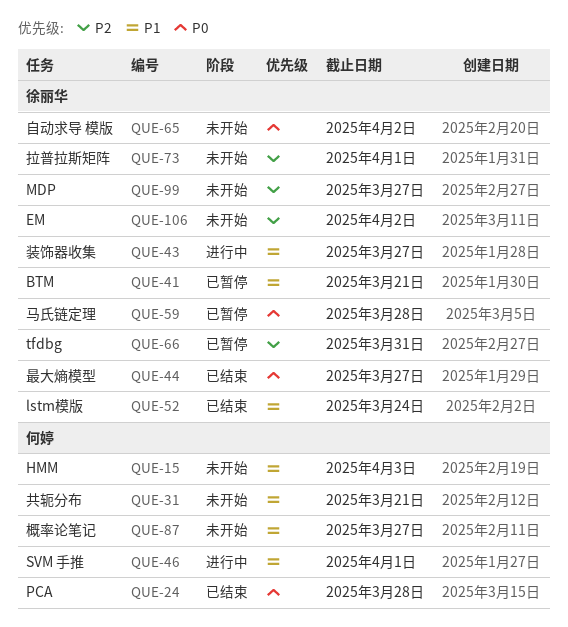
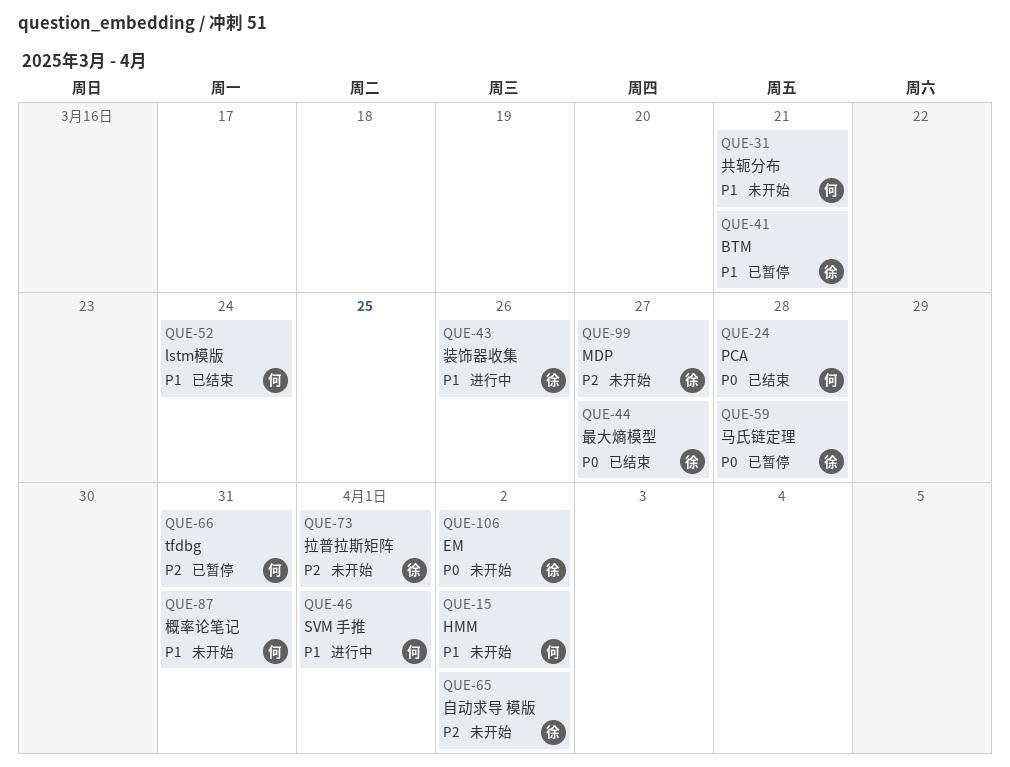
QUE-15, due: Apr 3 -> Apr 2
QUE-43, due: Mar 27 -> Mar 26
QUE-52, owner: 徐丽华 -> 何婷
QUE-65, priority: P0 -> P2
QUE-66, owner: 徐丽华 -> 何婷
QUE-87, due: Mar 27 -> Mar 31
QUE-106, priority: P2 -> P0

